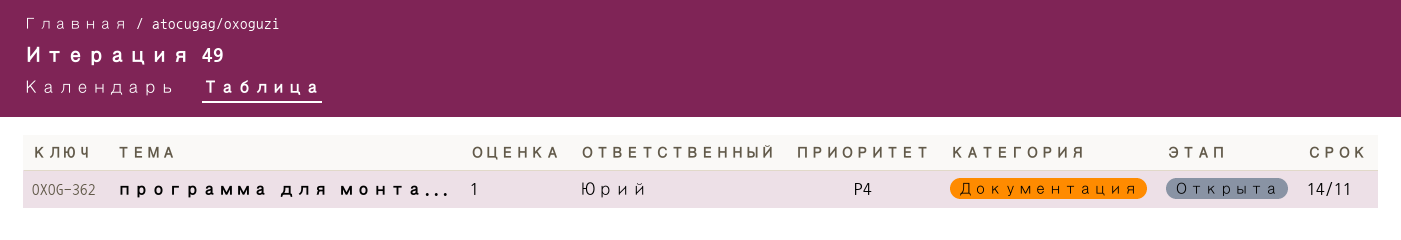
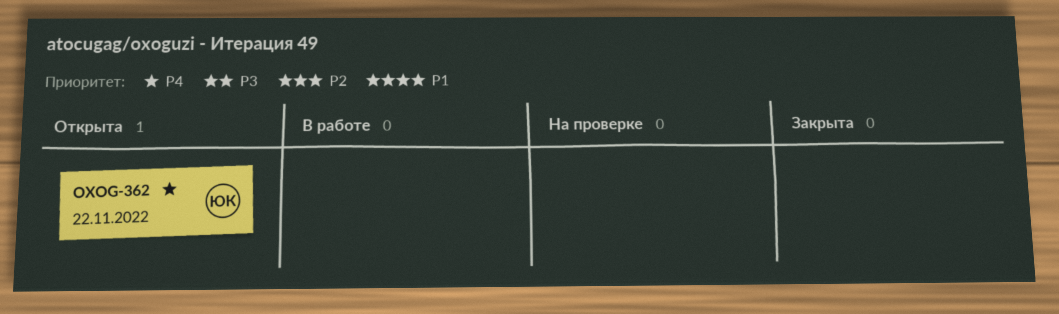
OXOG-362, due: Nov 14 -> Nov 22

